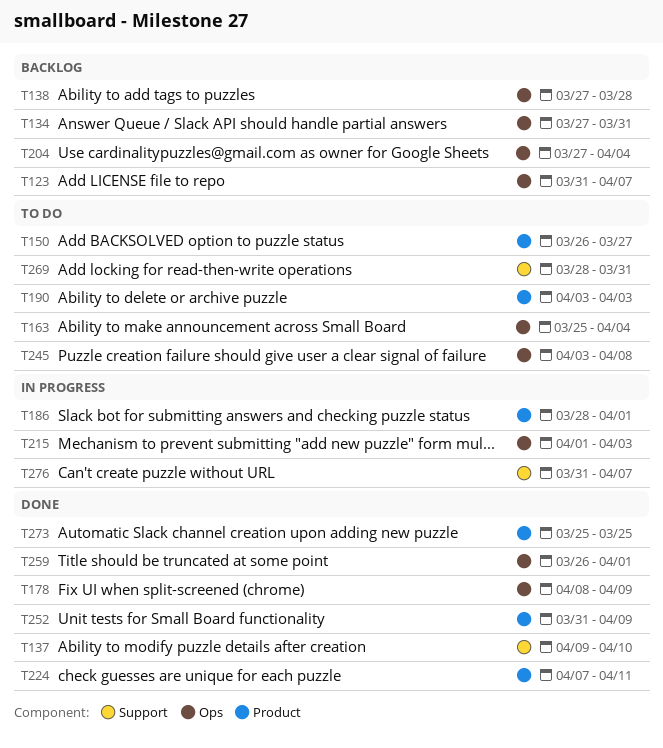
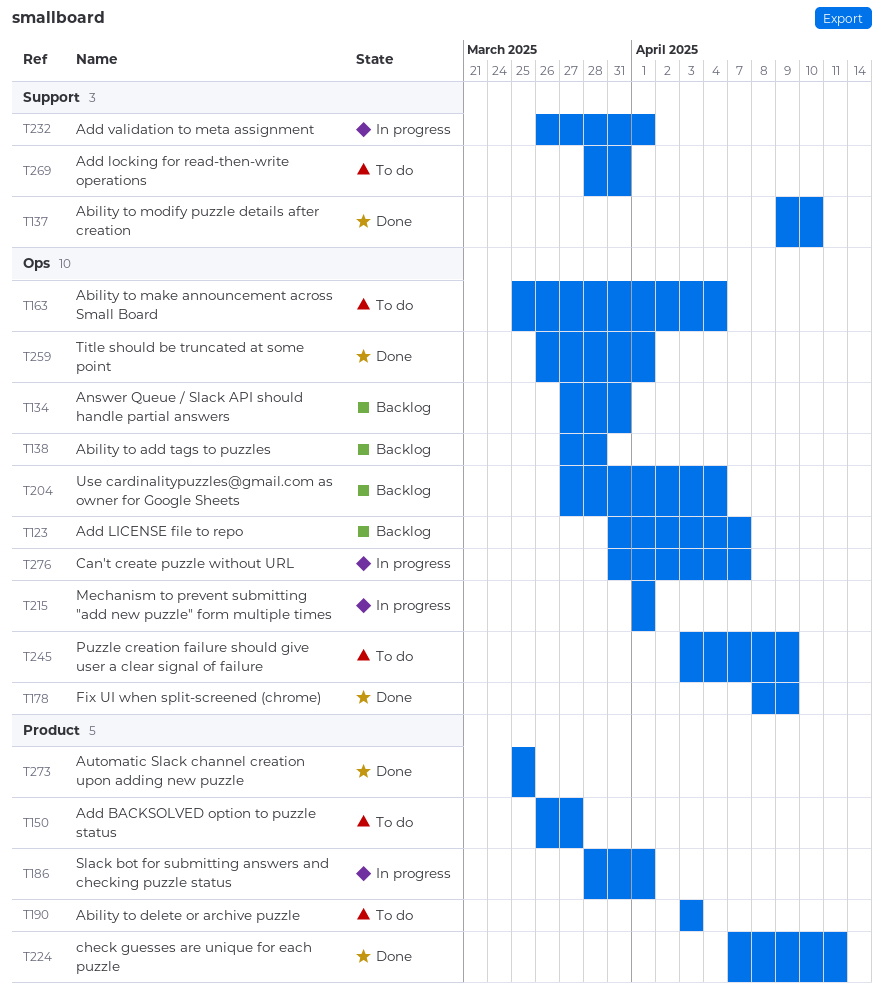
T215, due: Apr 3 -> Apr 1
T232: none -> present
T245, due: Apr 8 -> Apr 9
T252: present -> none
T276, label: Support -> Ops

